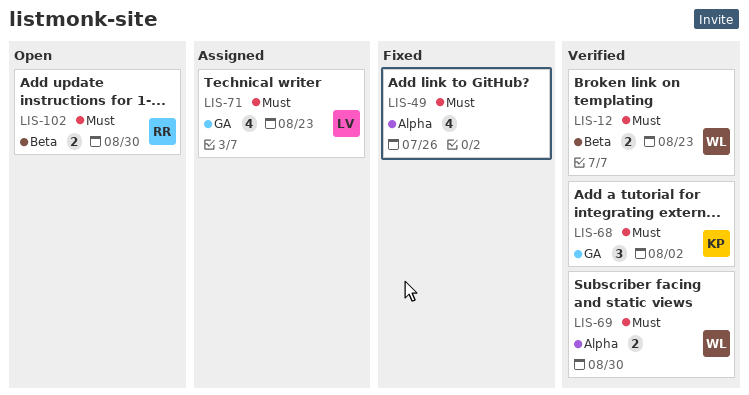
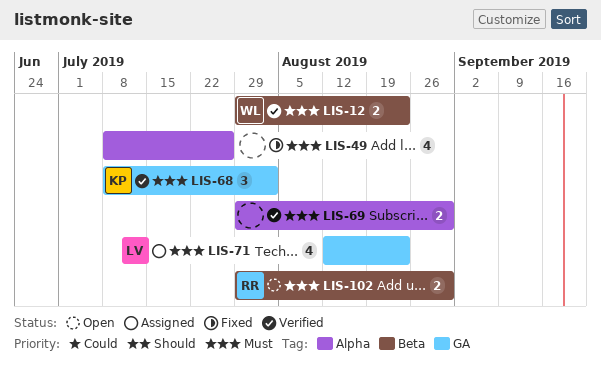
LIS-69, owner: WL -> none

